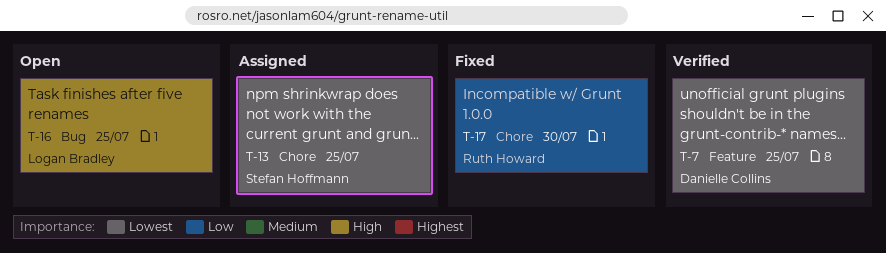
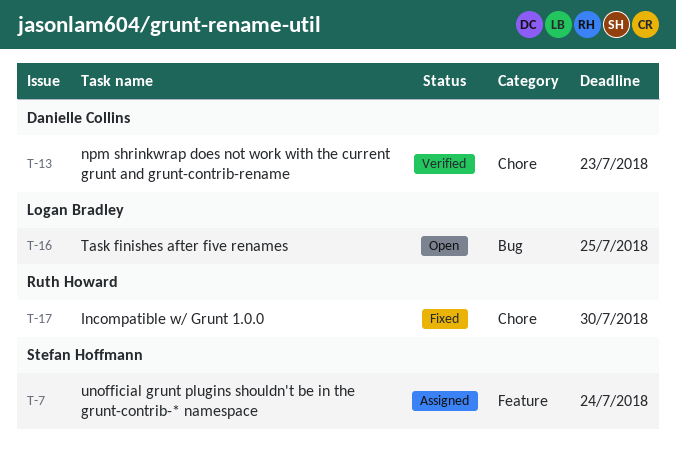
T-7, status: Verified -> Assigned
T-7, owner: Danielle Collins -> Stefan Hoffmann
T-7, due: Jul 25 -> Jul 24
T-13, status: Assigned -> Verified
T-13, owner: Stefan Hoffmann -> Danielle Collins
T-13, due: Jul 25 -> Jul 23

